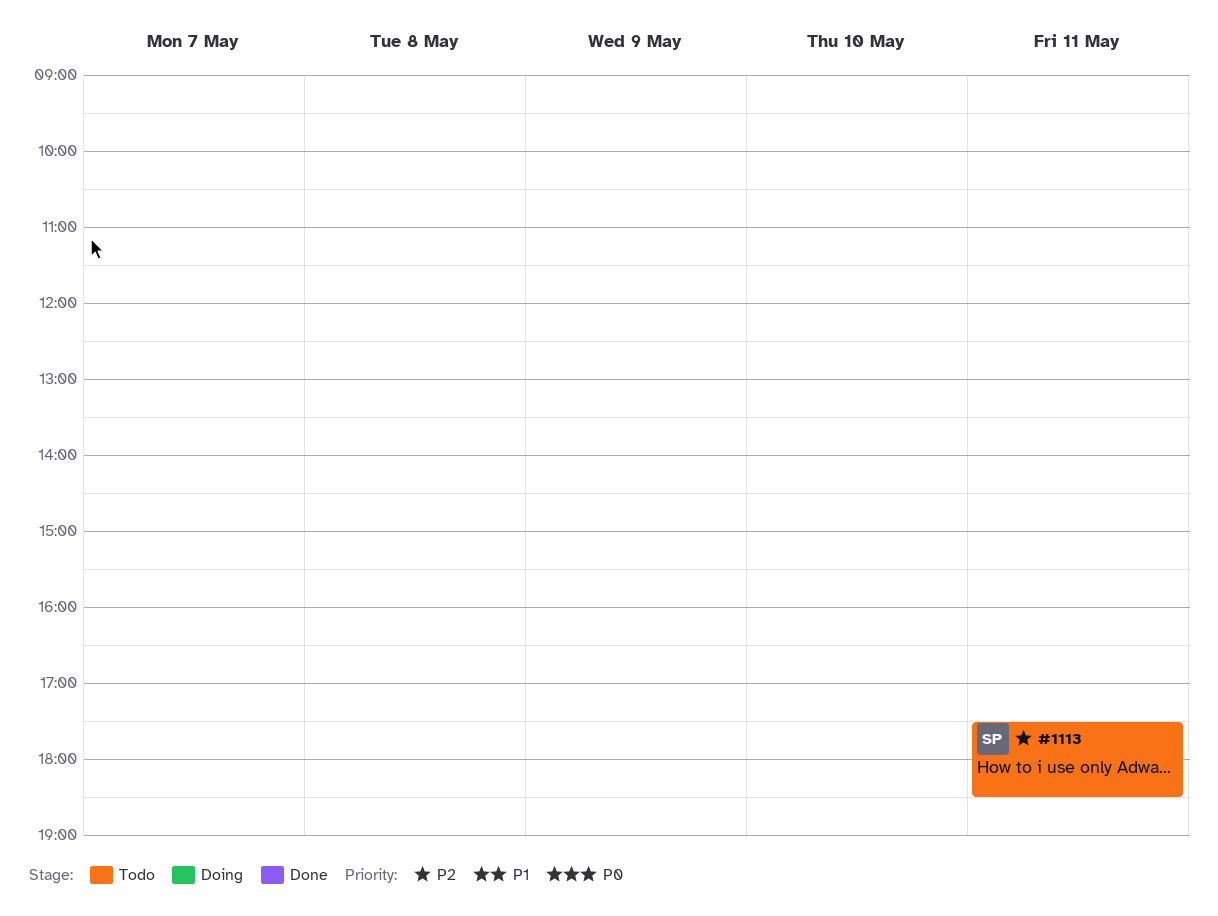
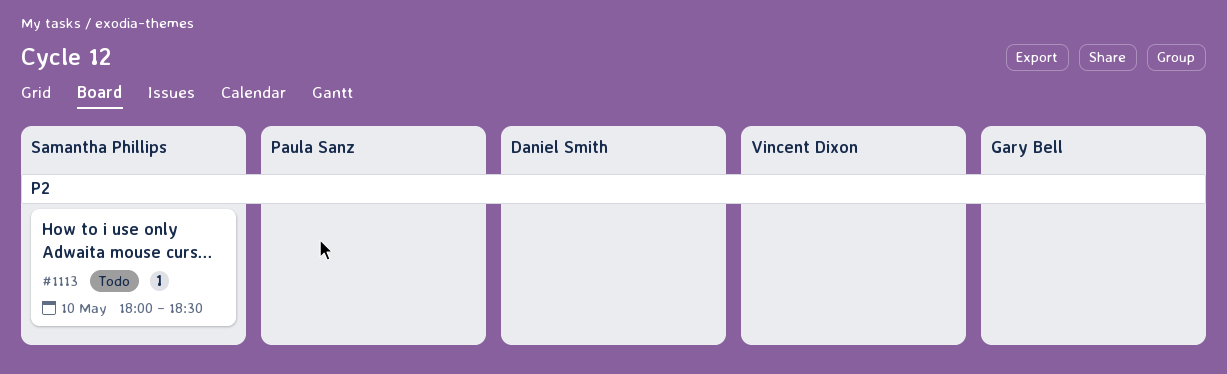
#1113, day: May 11 -> May 10
#1113, begins: 17:30 -> 18:00

